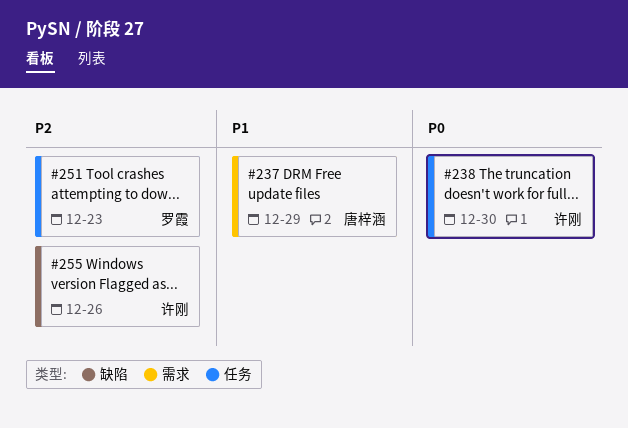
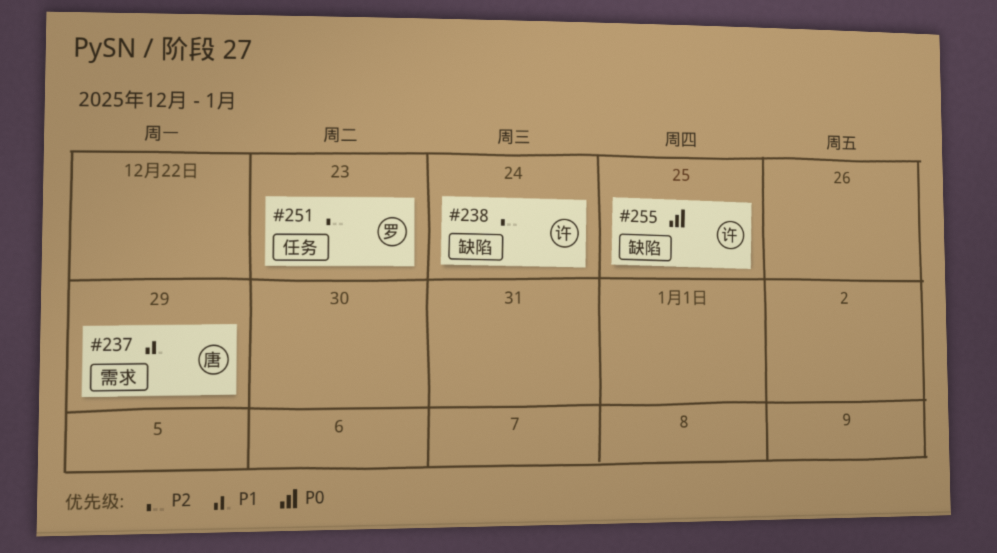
#238, priority: P0 -> P2
#238, label: 任务 -> 缺陷
#238, due: Dec 30 -> Dec 24
#255, priority: P2 -> P0
#255, due: Dec 26 -> Dec 25

